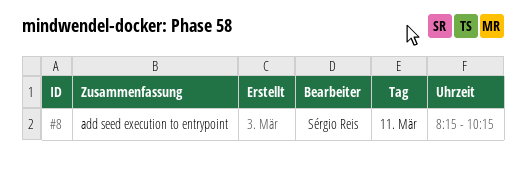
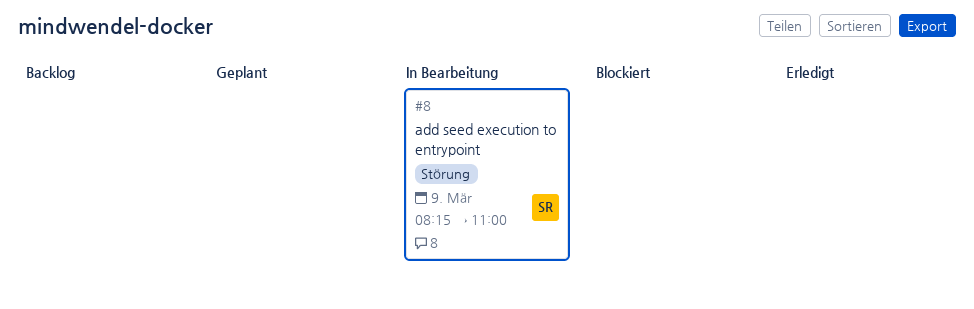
#8, day: Mar 11 -> Mar 9
#8, ends: 10:15 -> 11:00

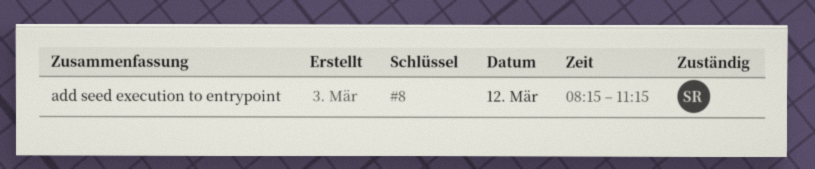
#8, day: Mar 9 -> Mar 12
#8, ends: 11:00 -> 11:15

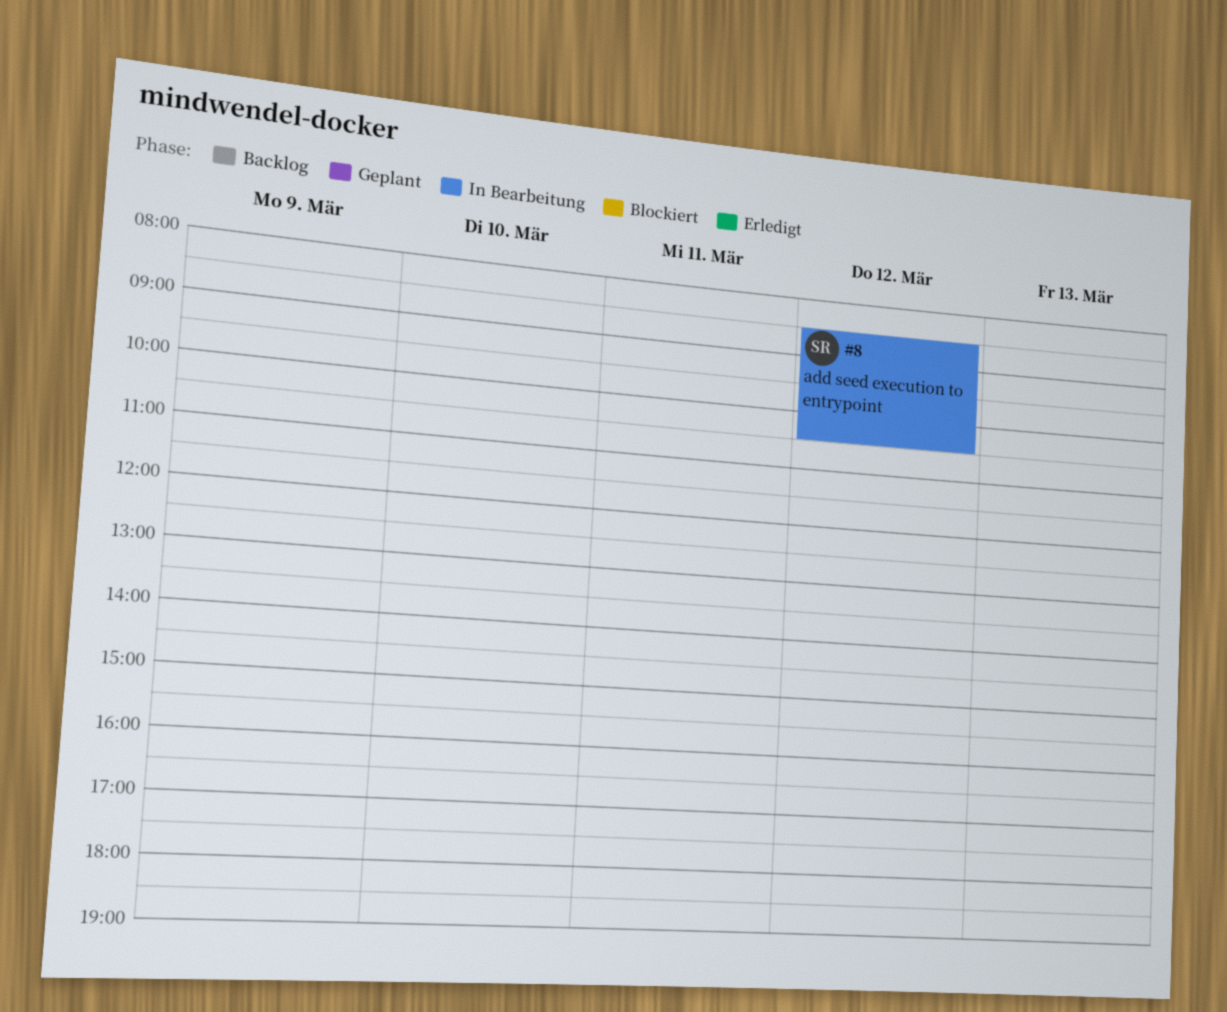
#8, begins: 08:15 -> 08:30
#8, ends: 11:15 -> 10:30

